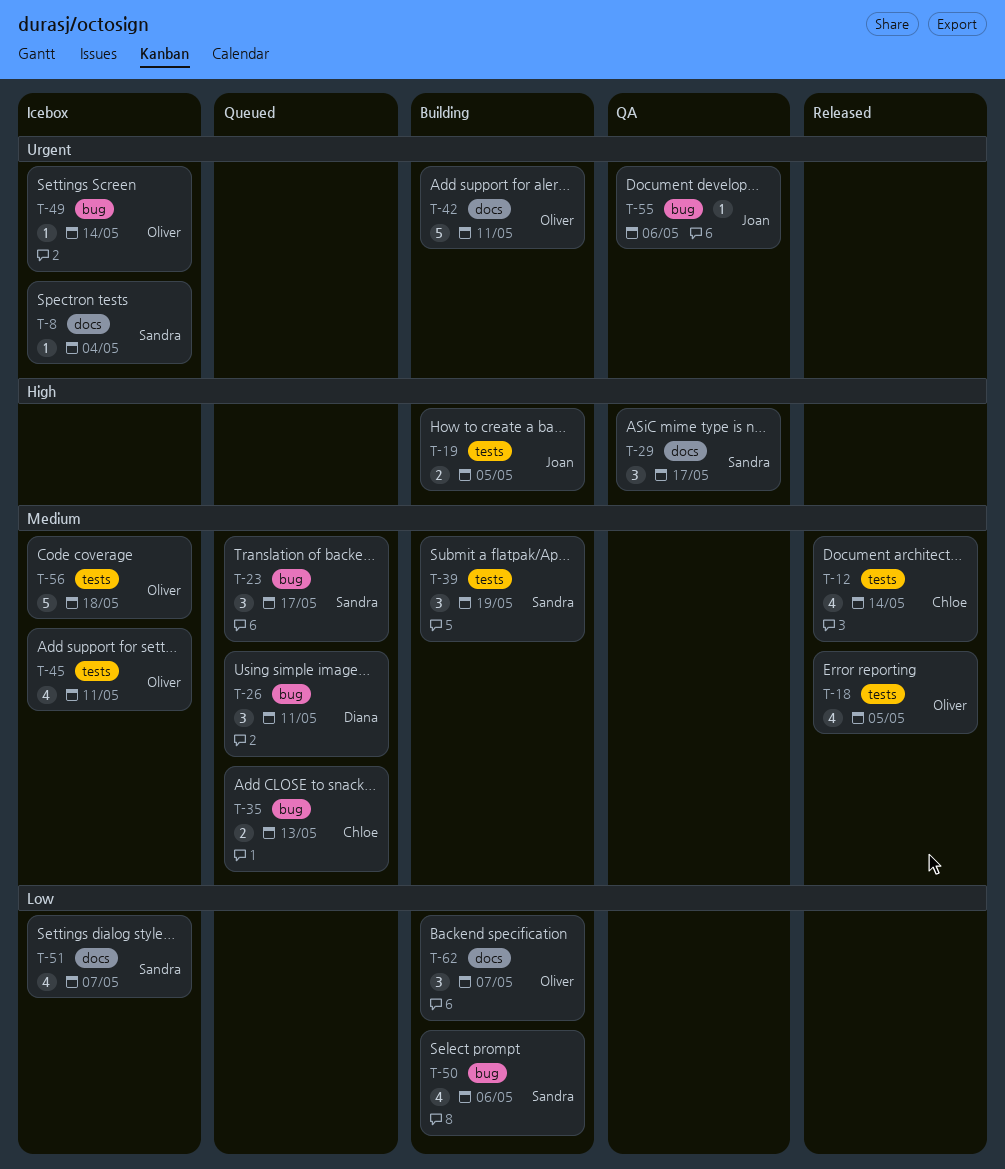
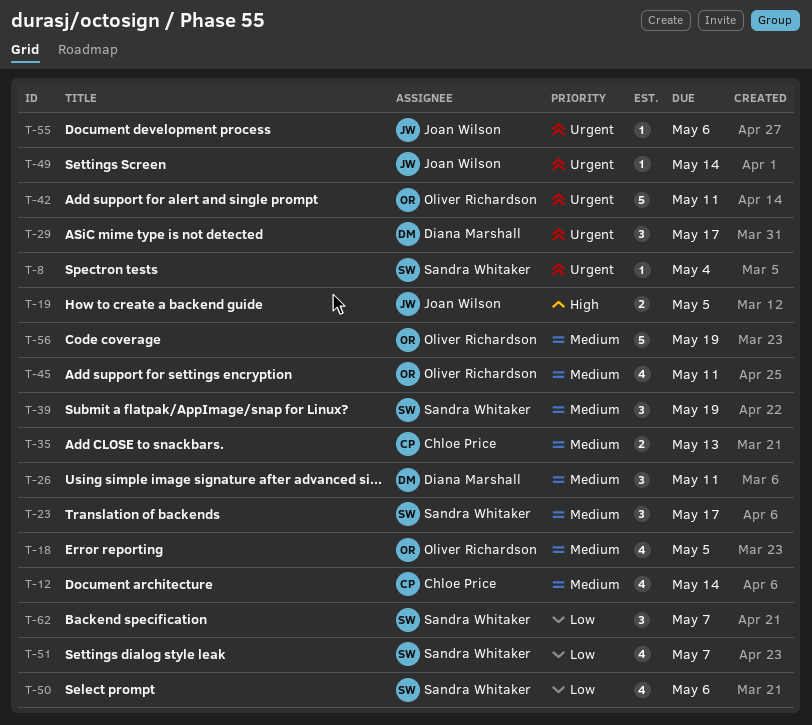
T-29, owner: Sandra Whitaker -> Diana Marshall
T-29, priority: High -> Urgent
T-49, owner: Oliver Richardson -> Joan Wilson
T-56, due: May 18 -> May 19
T-62, owner: Oliver Richardson -> Sandra Whitaker

